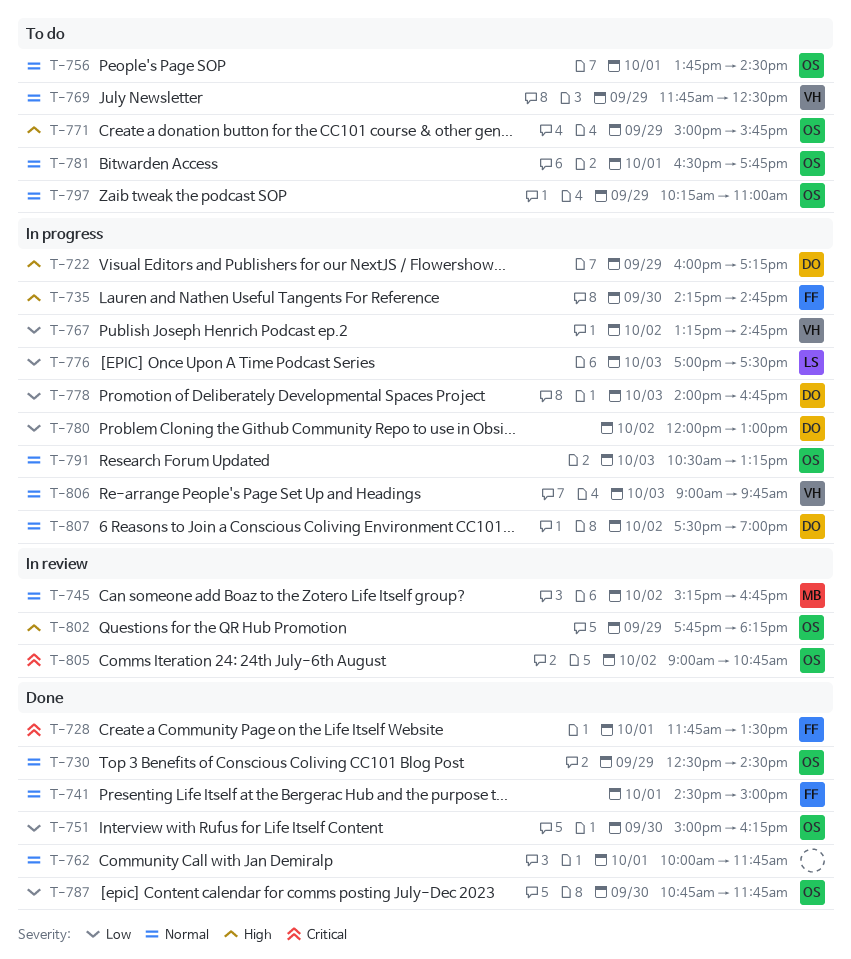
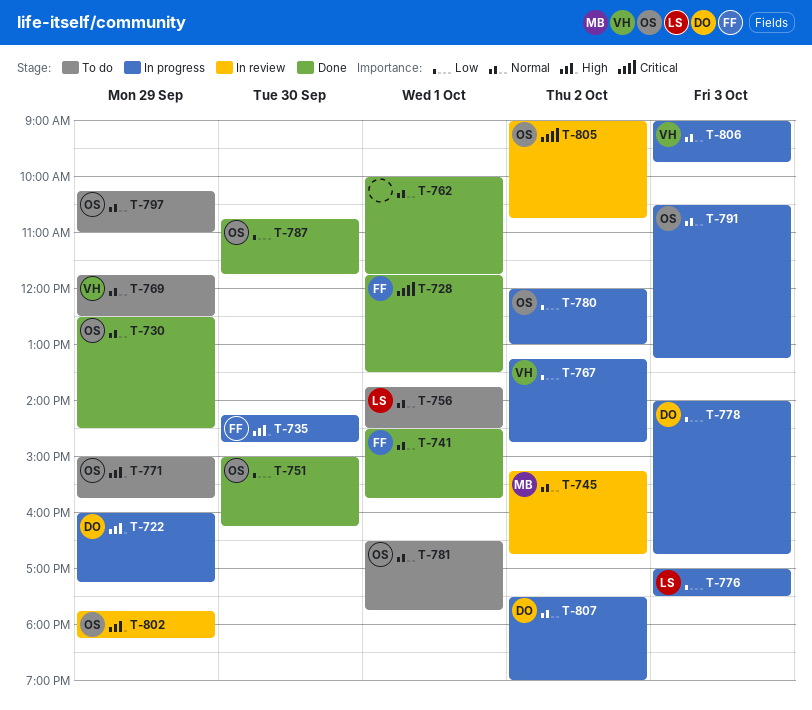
T-741, ends: 15:00 -> 15:45
T-756, owner: OS -> LS
T-780, owner: DO -> OS

